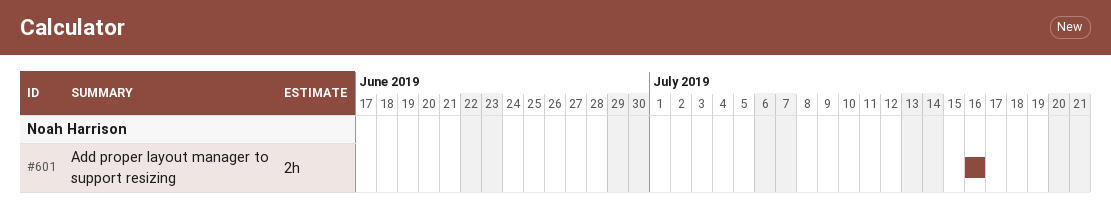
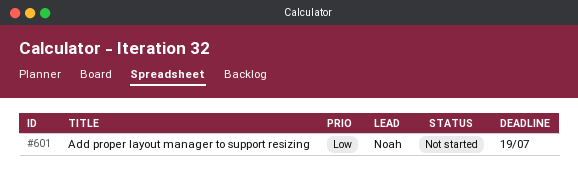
#601, due: Jul 16 -> Jul 19

